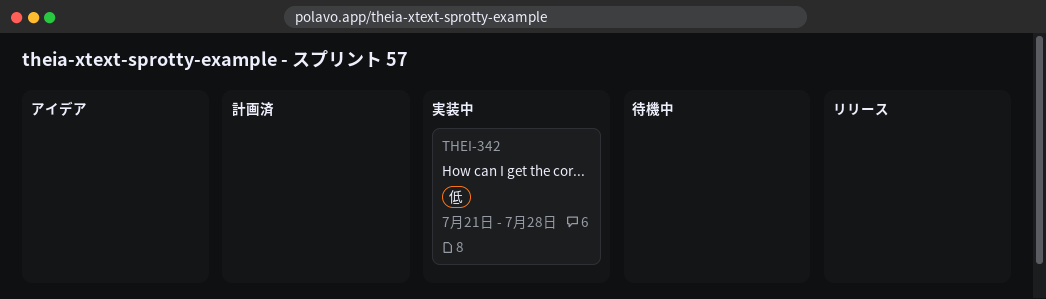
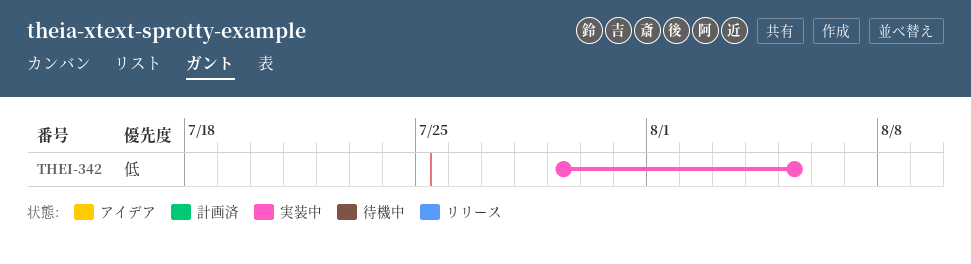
THEI-342, start: Jul 21 -> Jul 29
THEI-342, due: Jul 28 -> Aug 5

